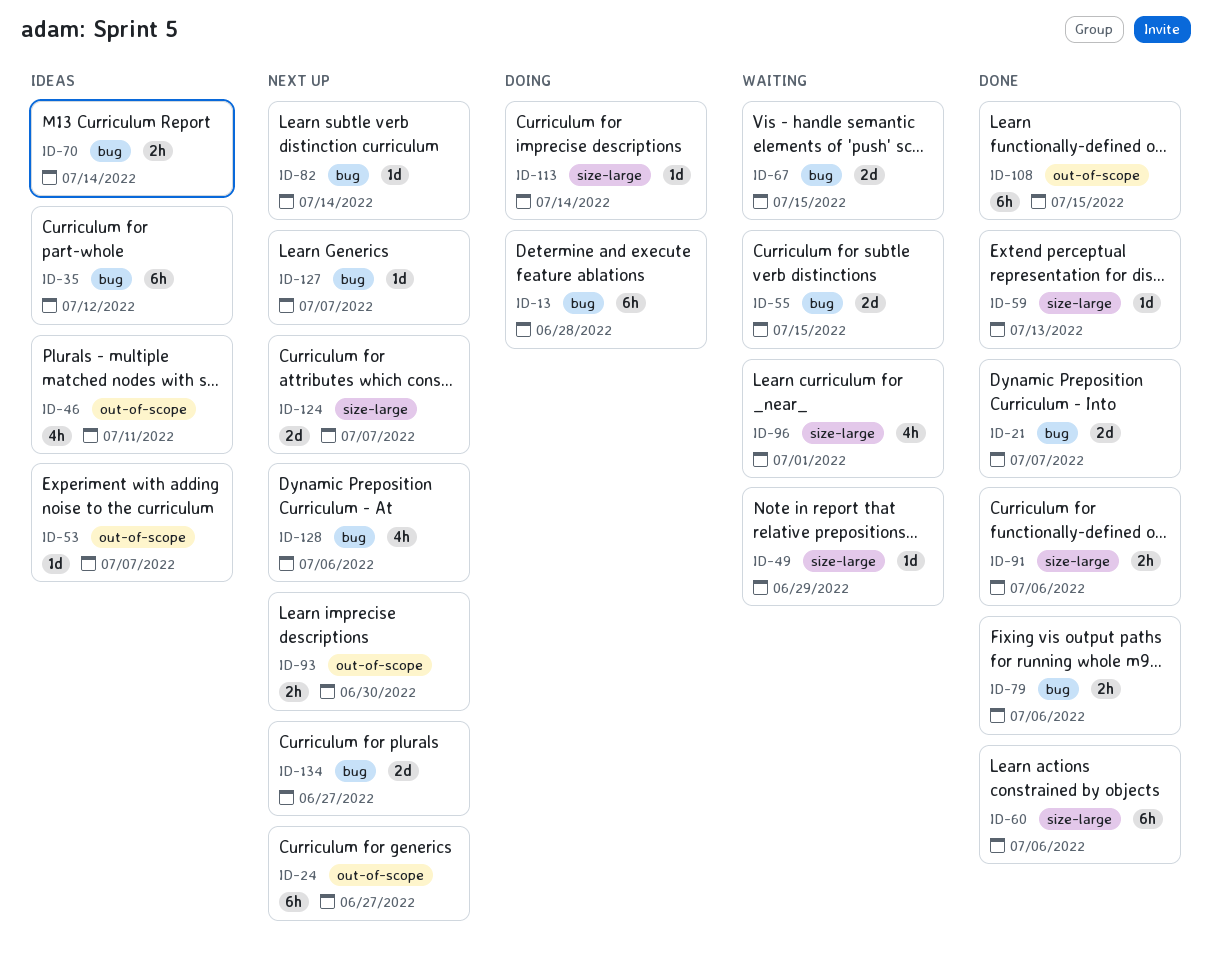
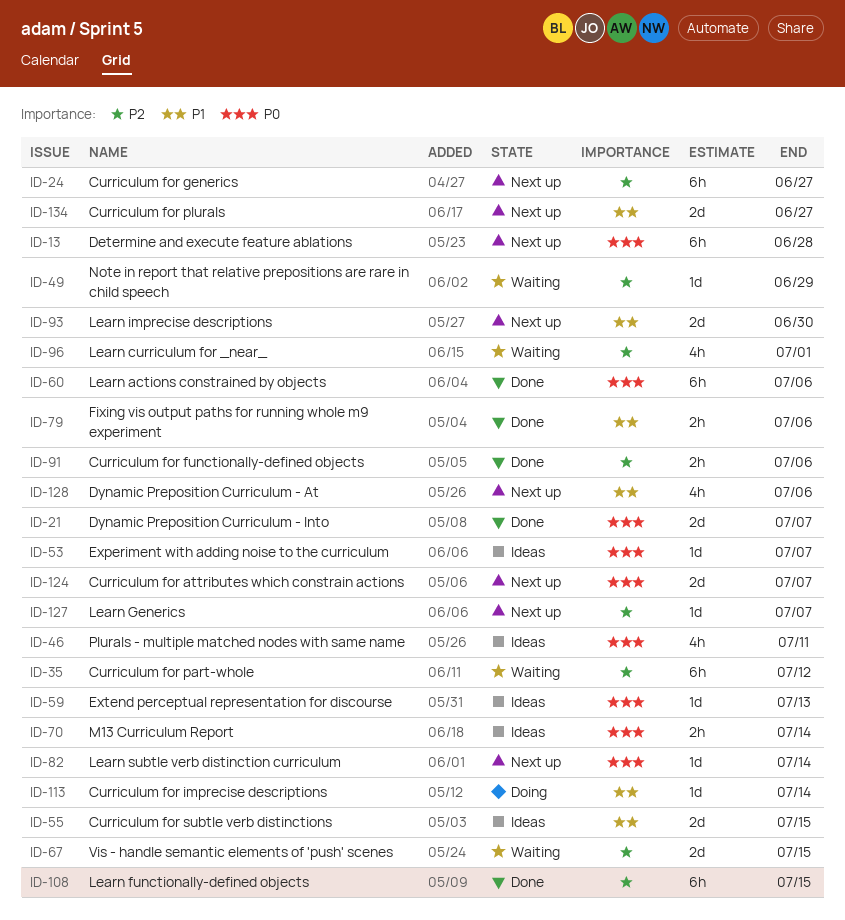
ID-13, status: Doing -> Next up
ID-35, status: Ideas -> Waiting
ID-55, status: Waiting -> Ideas
ID-59, status: Done -> Ideas
ID-93, estimate: 2h -> 2d

